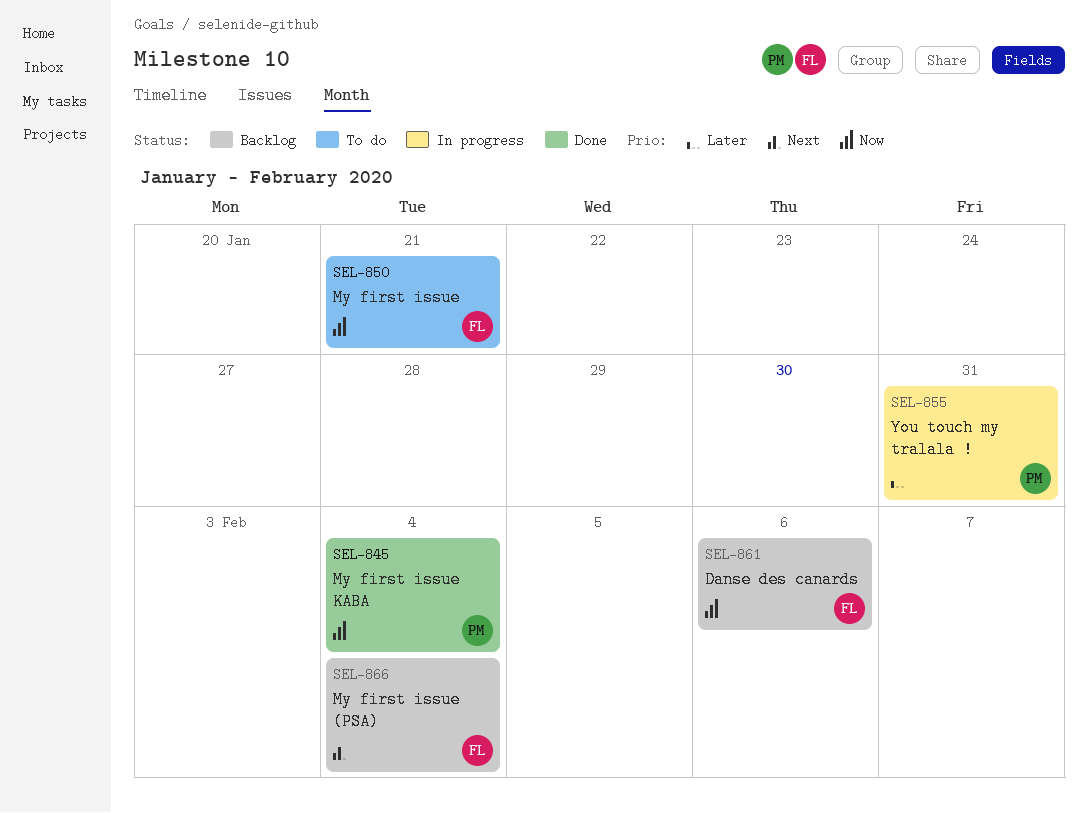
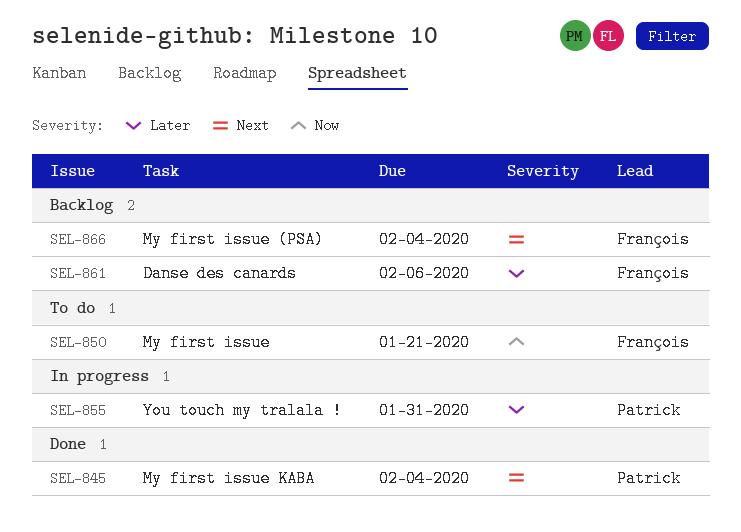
SEL-845, priority: Now -> Next
SEL-861, priority: Now -> Later

